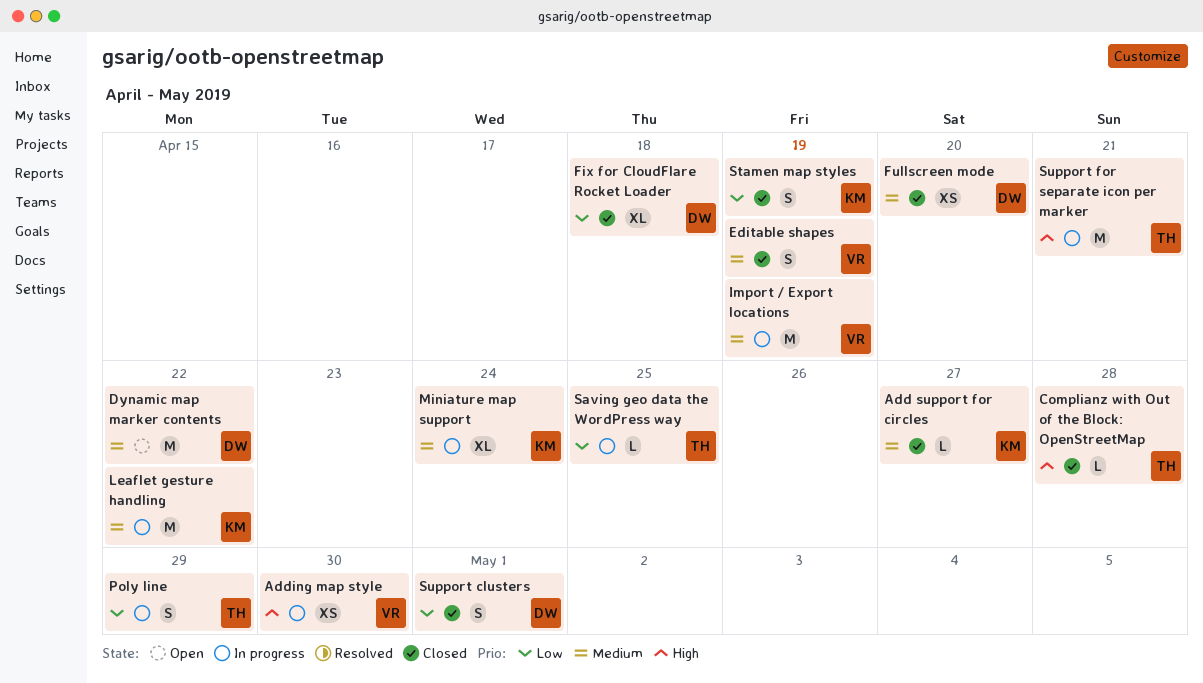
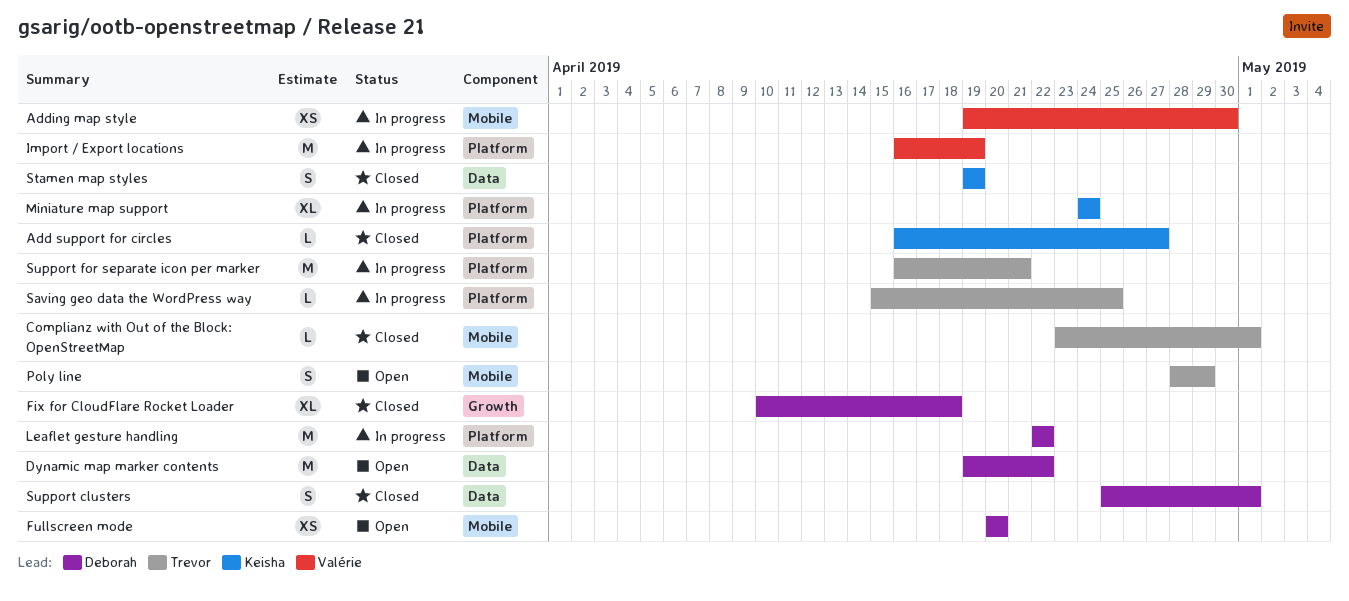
Complianz with Out of the Block: OpenStreetMap, due: Apr 28 -> May 1
Editable shapes: present -> none
Fullscreen mode, status: Closed -> Open
Leaflet gesture handling, owner: Keisha -> Deborah
Poly line, status: In progress -> Open

